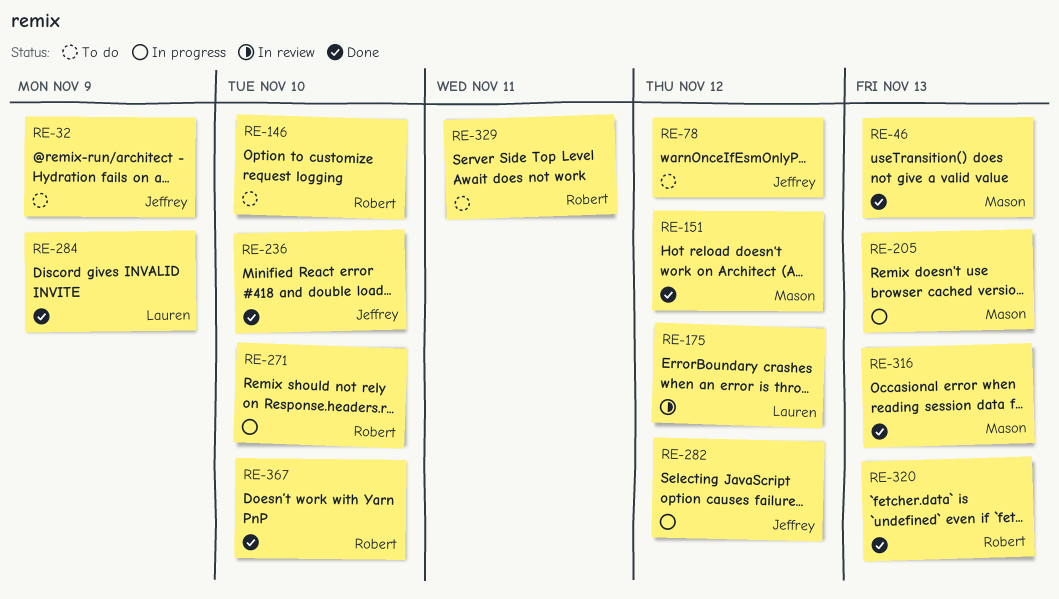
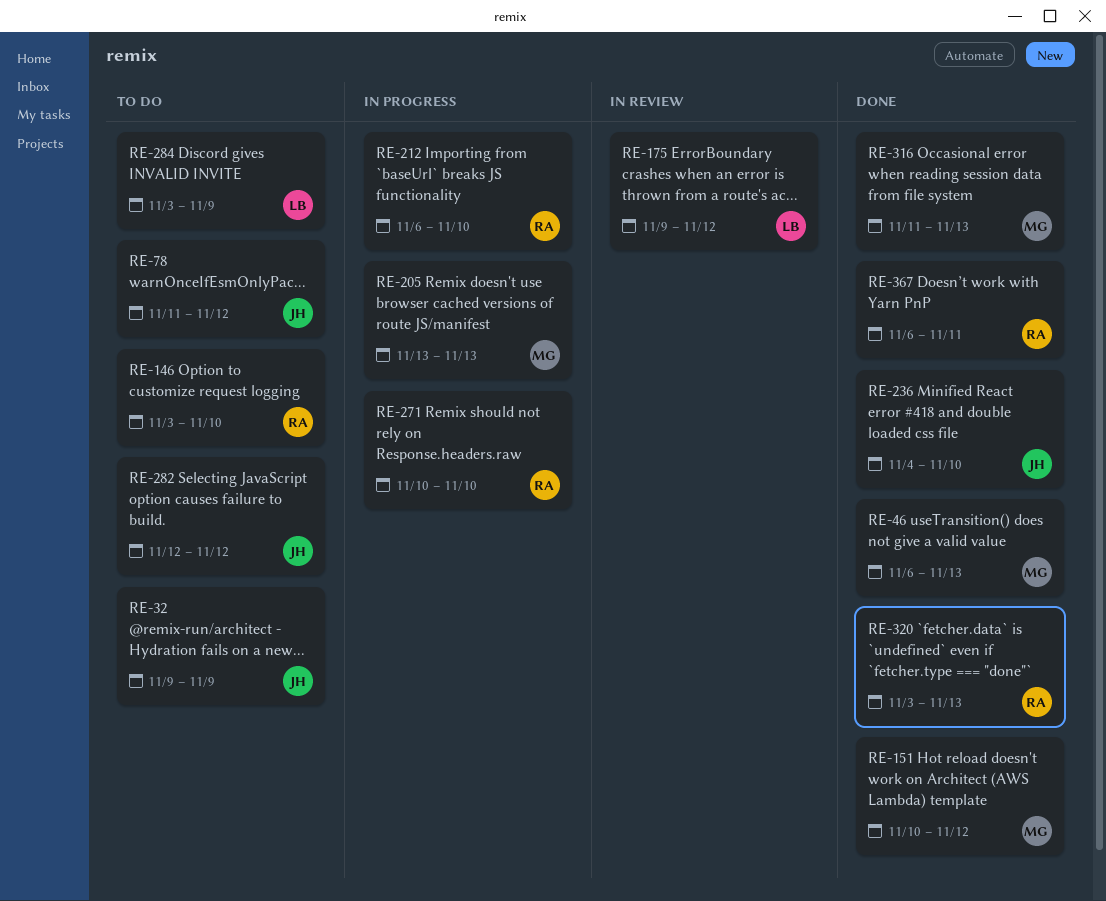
RE-212: none -> present
RE-282, status: In progress -> To do
RE-284, status: Done -> To do
RE-329: present -> none
RE-367, due: Nov 10 -> Nov 11

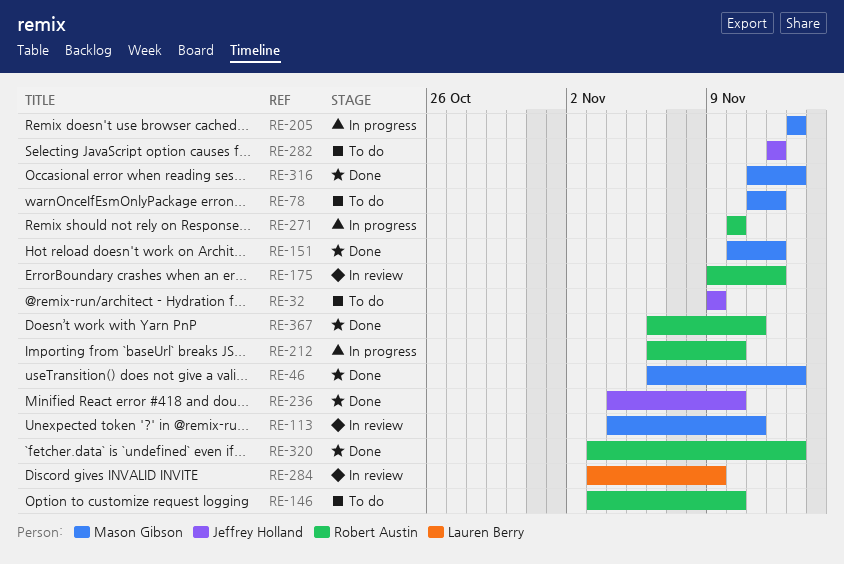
RE-78, owner: Jeffrey Holland -> Mason Gibson
RE-113: none -> present
RE-175, owner: Lauren Berry -> Robert Austin
RE-284, status: To do -> In review

